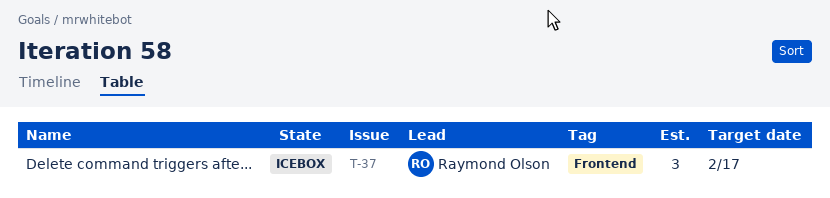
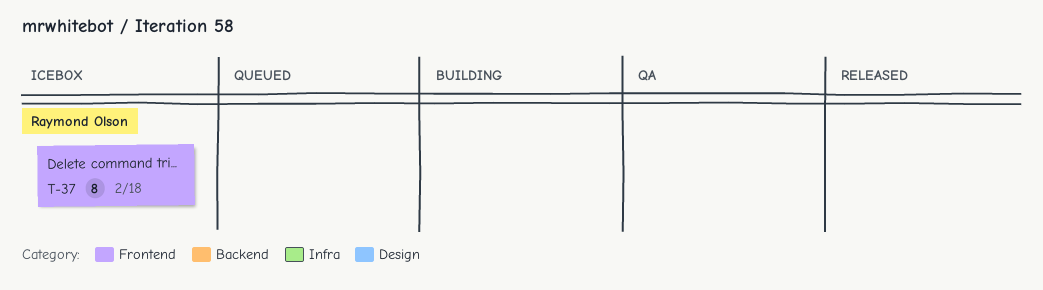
T-37, estimate: 3 -> 8
T-37, due: Feb 17 -> Feb 18

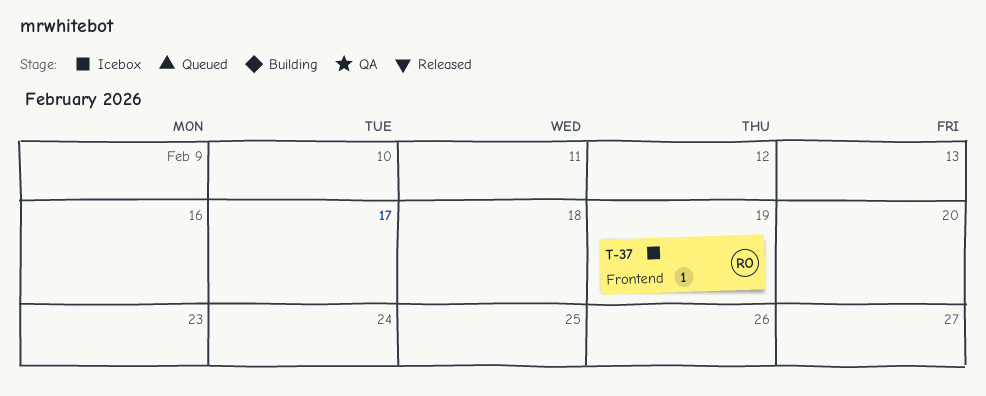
T-37, estimate: 8 -> 1
T-37, due: Feb 18 -> Feb 19

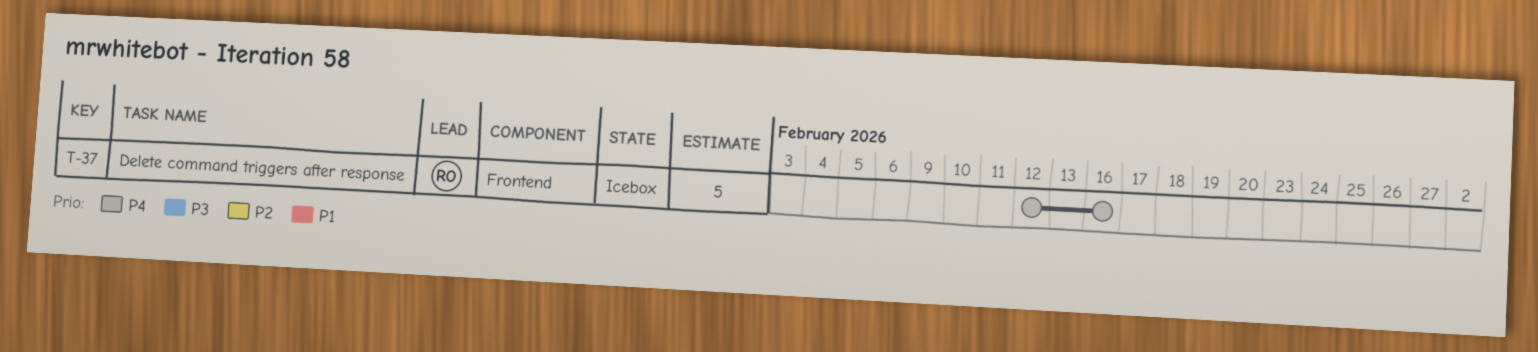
T-37, estimate: 1 -> 5
T-37, due: Feb 19 -> Feb 16

